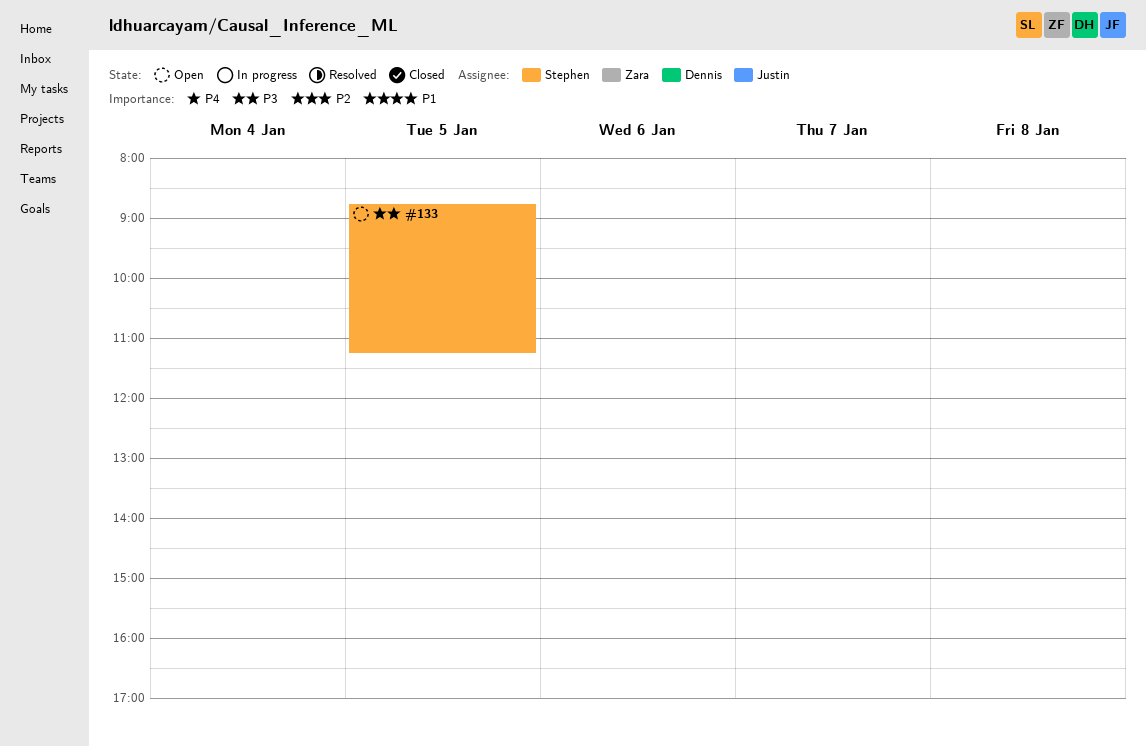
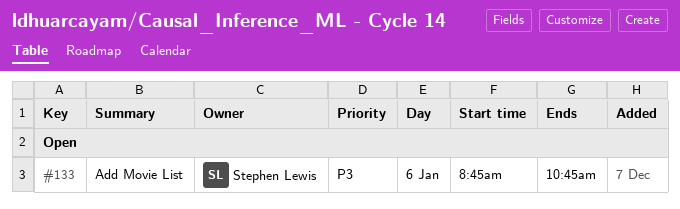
#133, day: Jan 5 -> Jan 6
#133, ends: 11:15 -> 10:45

